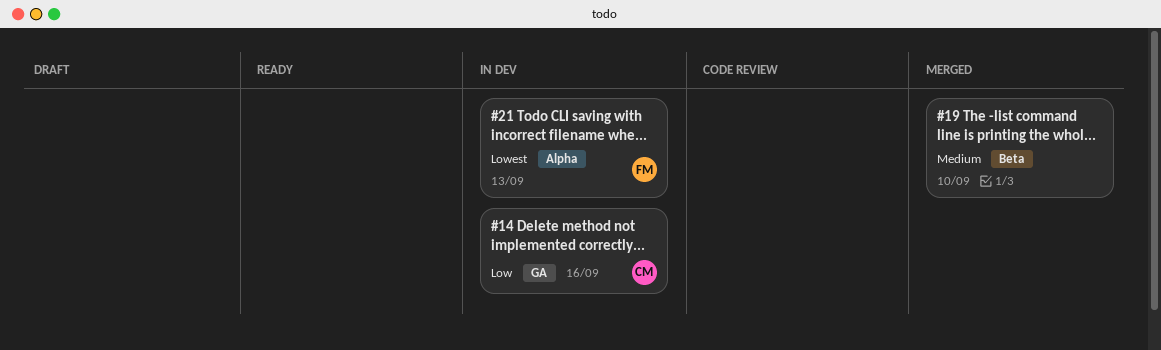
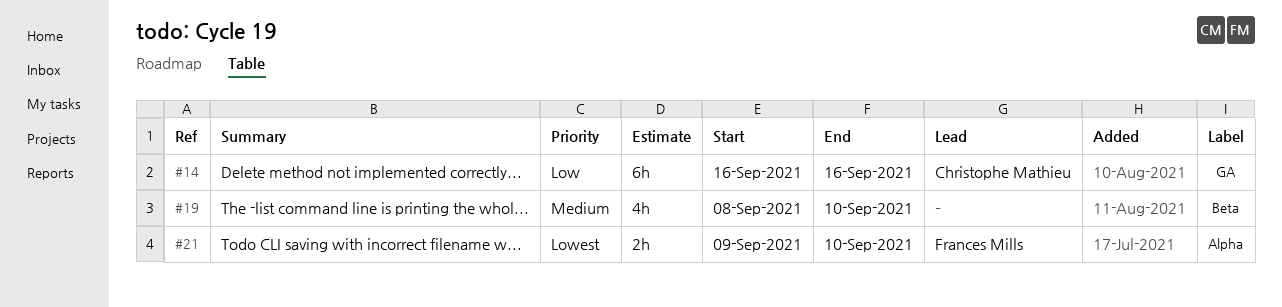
#21, due: Sep 13 -> Sep 10

